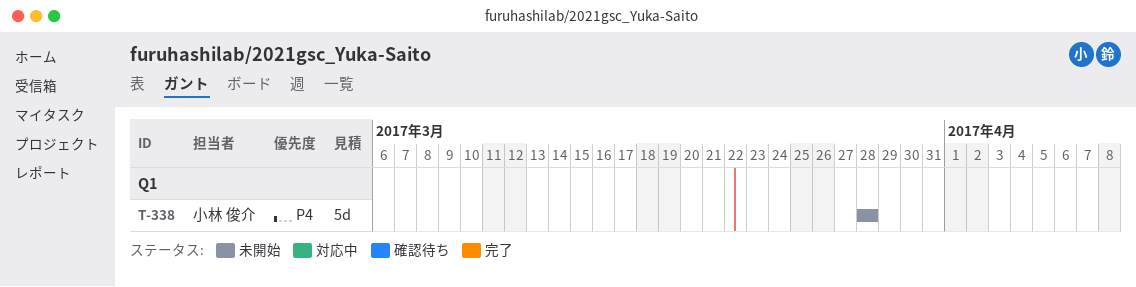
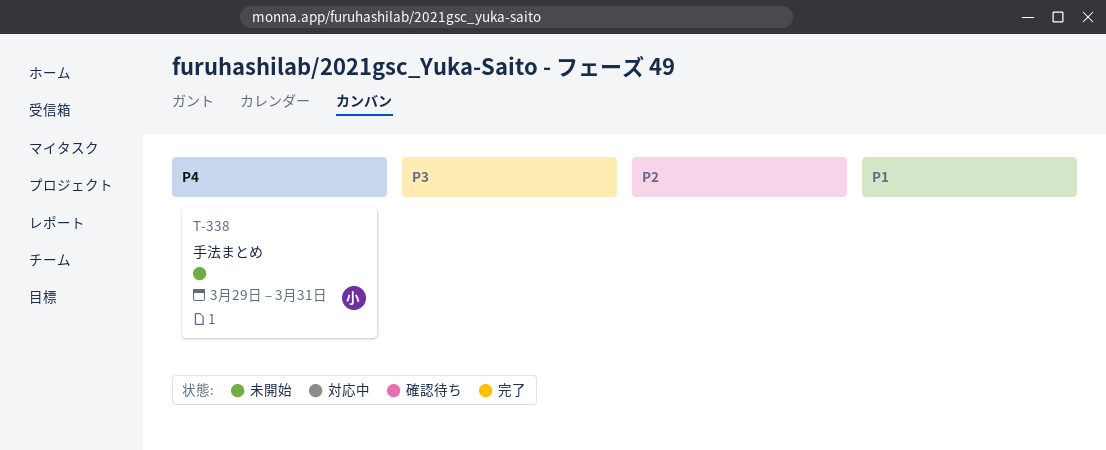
T-338, start: Mar 28 -> Mar 29
T-338, due: Mar 28 -> Mar 31

